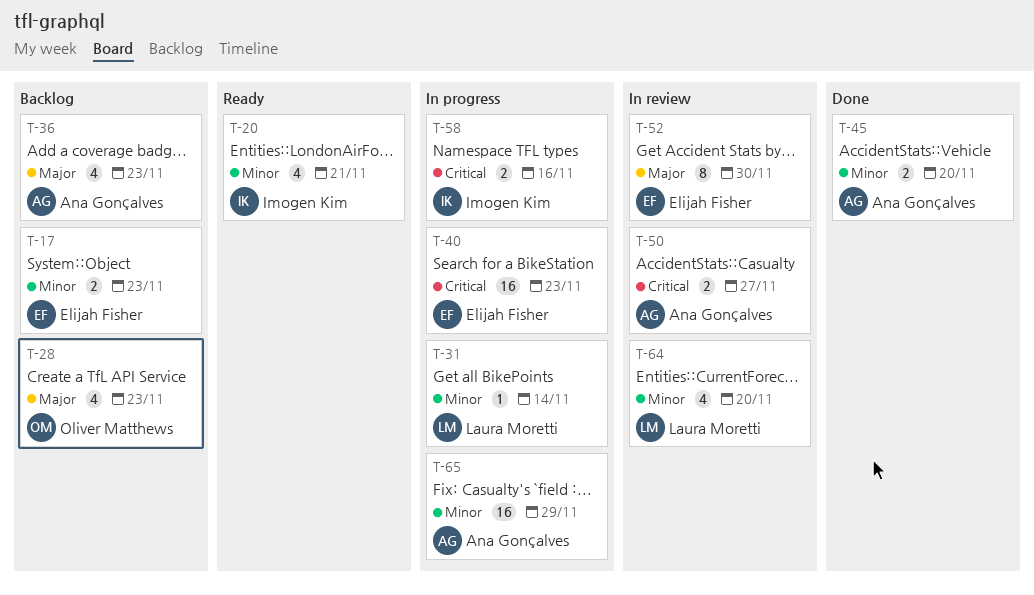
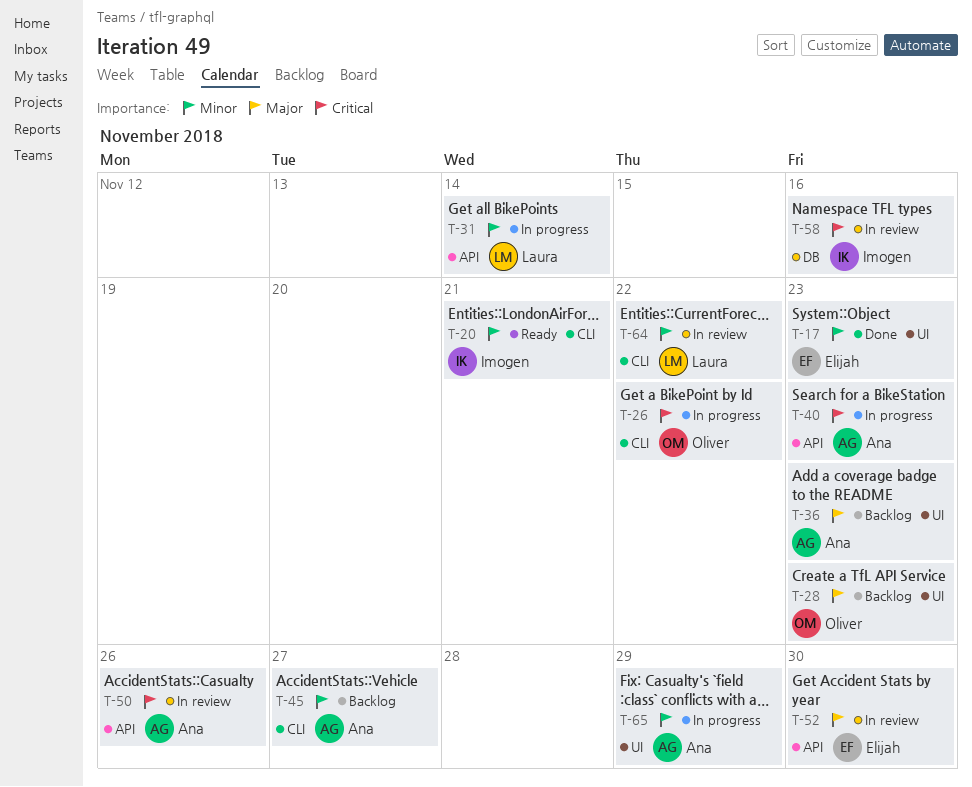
T-17, status: Backlog -> Done
T-26: none -> present
T-40, owner: Elijah Fisher -> Ana Gonçalves
T-45, status: Done -> Backlog
T-45, due: Nov 20 -> Nov 27
T-50, due: Nov 27 -> Nov 26
T-58, status: In progress -> In review
T-64, due: Nov 20 -> Nov 22

